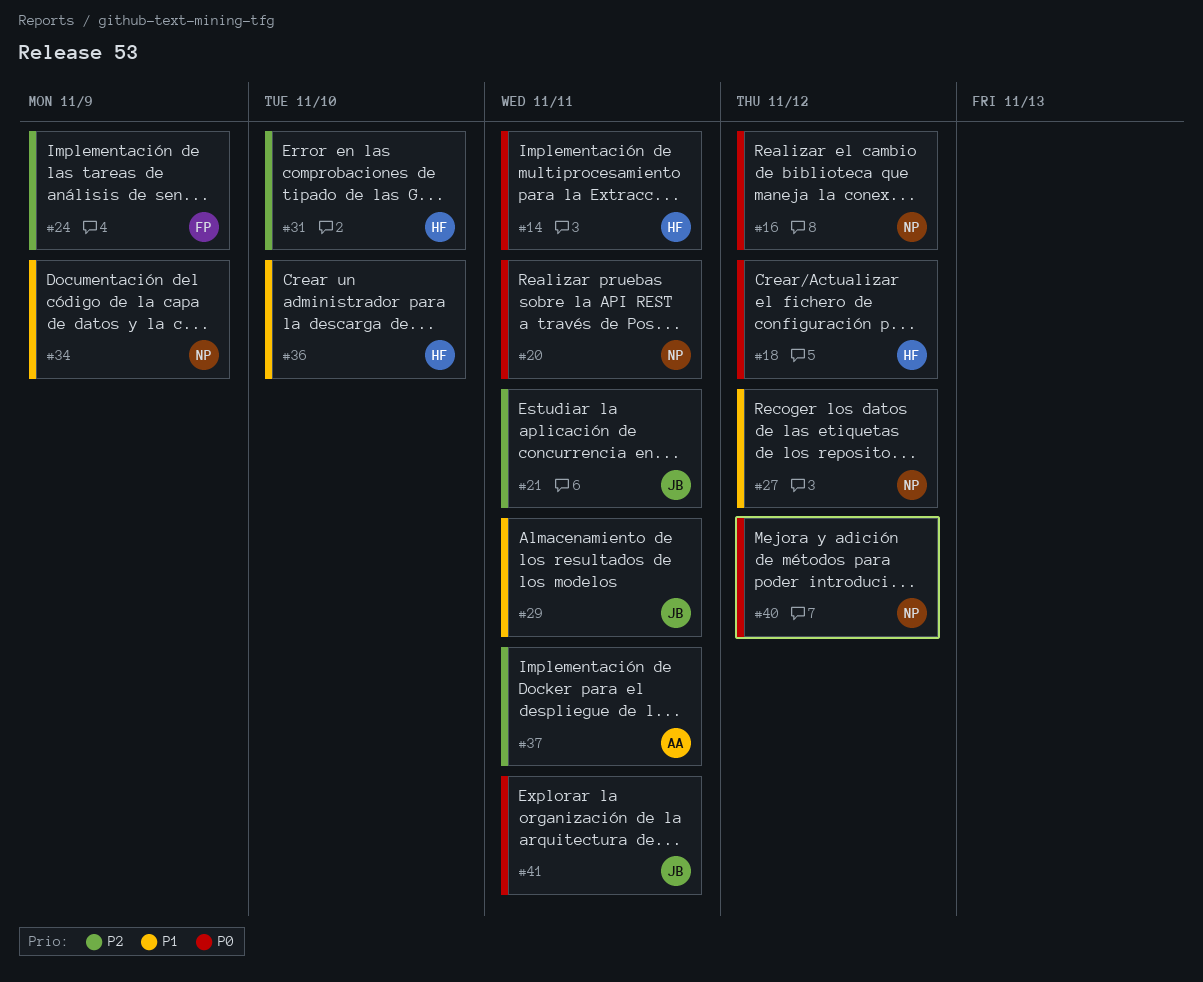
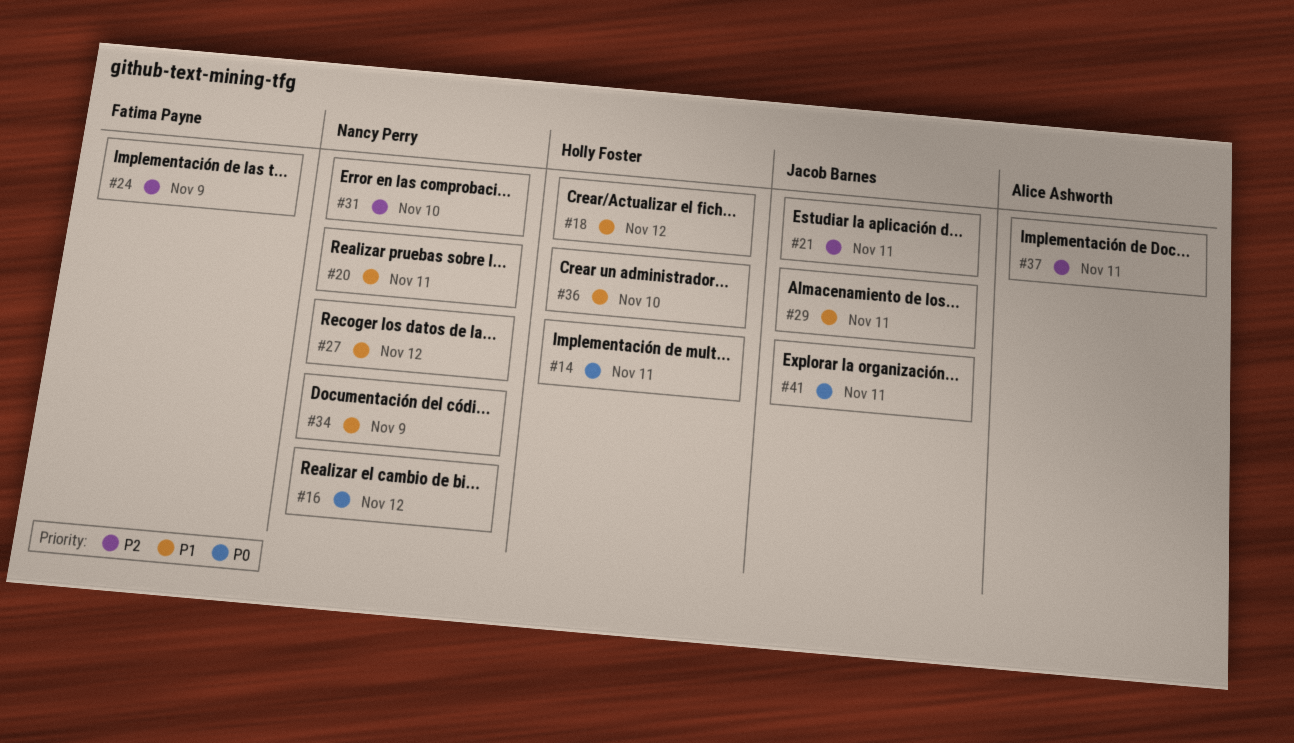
#18, priority: P0 -> P1
#20, priority: P0 -> P1
#31, owner: Holly Foster -> Nancy Perry
#40: present -> none

